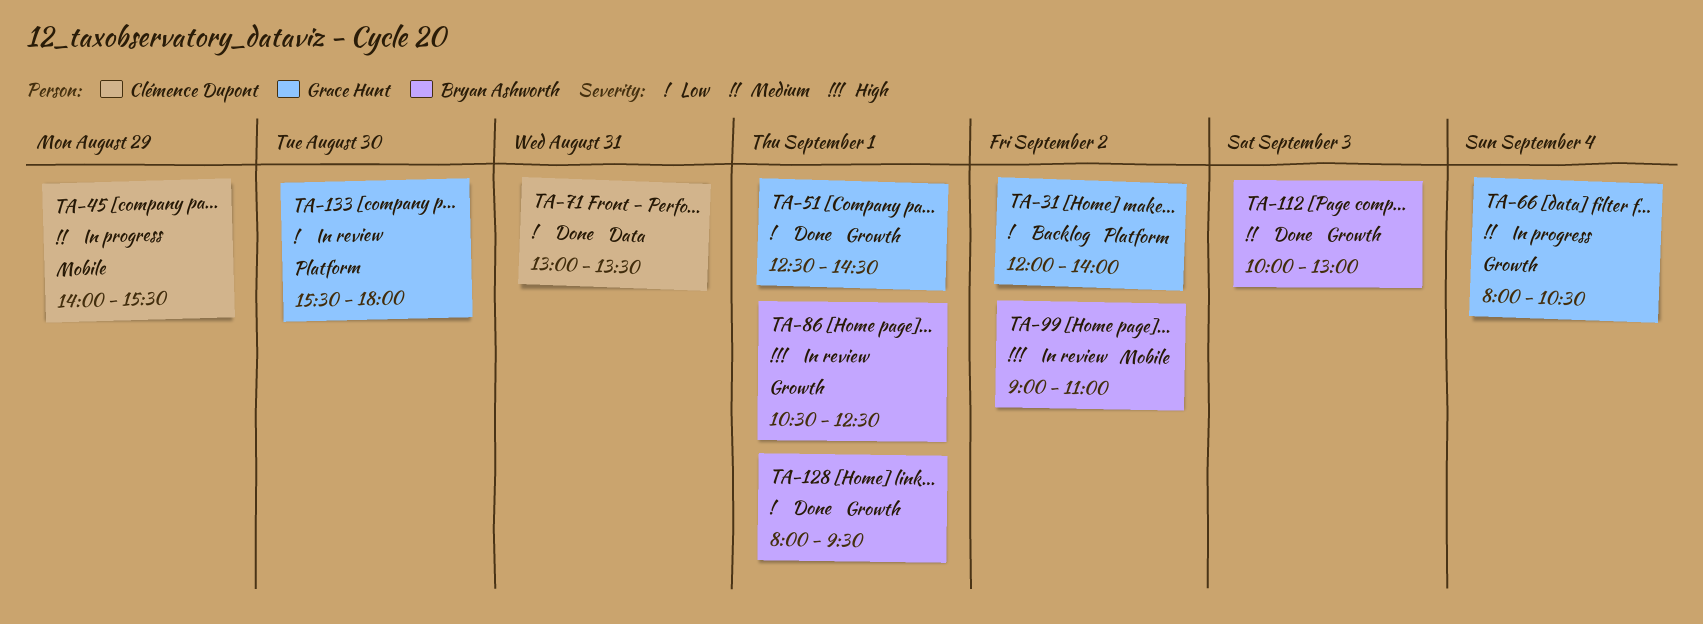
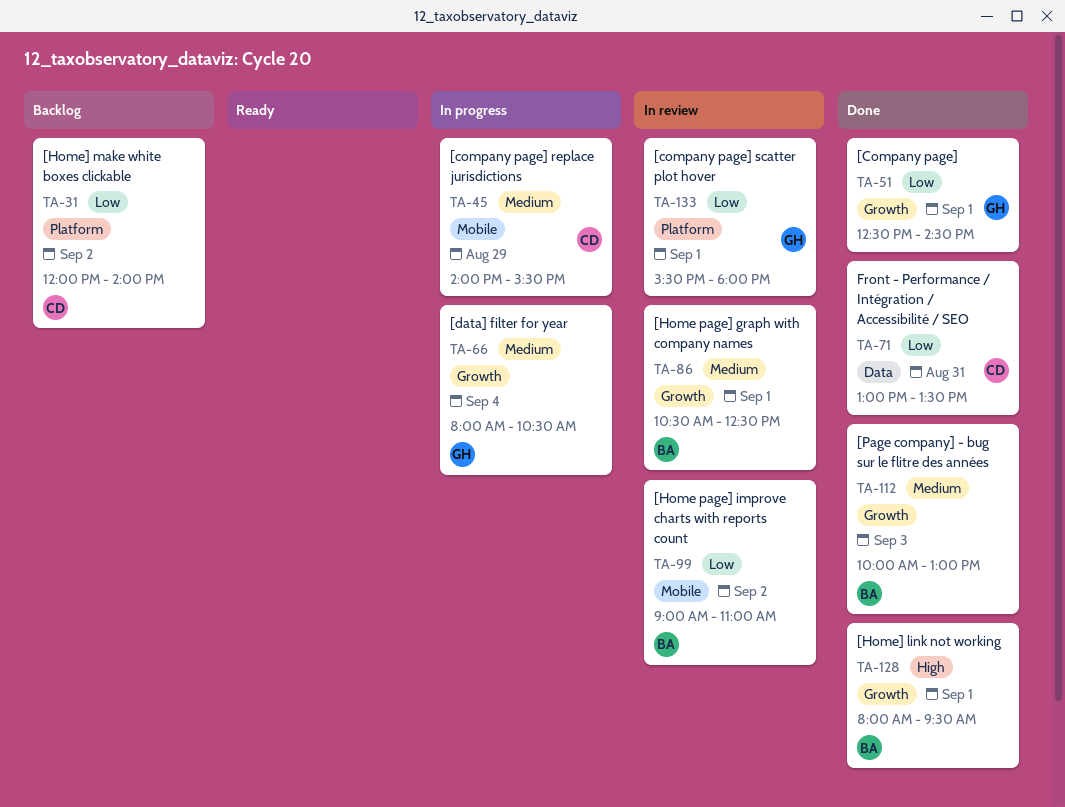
TA-31, owner: Grace Hunt -> Clémence Dupont
TA-86, priority: High -> Medium
TA-99, priority: High -> Low
TA-128, priority: Low -> High
TA-133, day: Aug 30 -> Sep 1

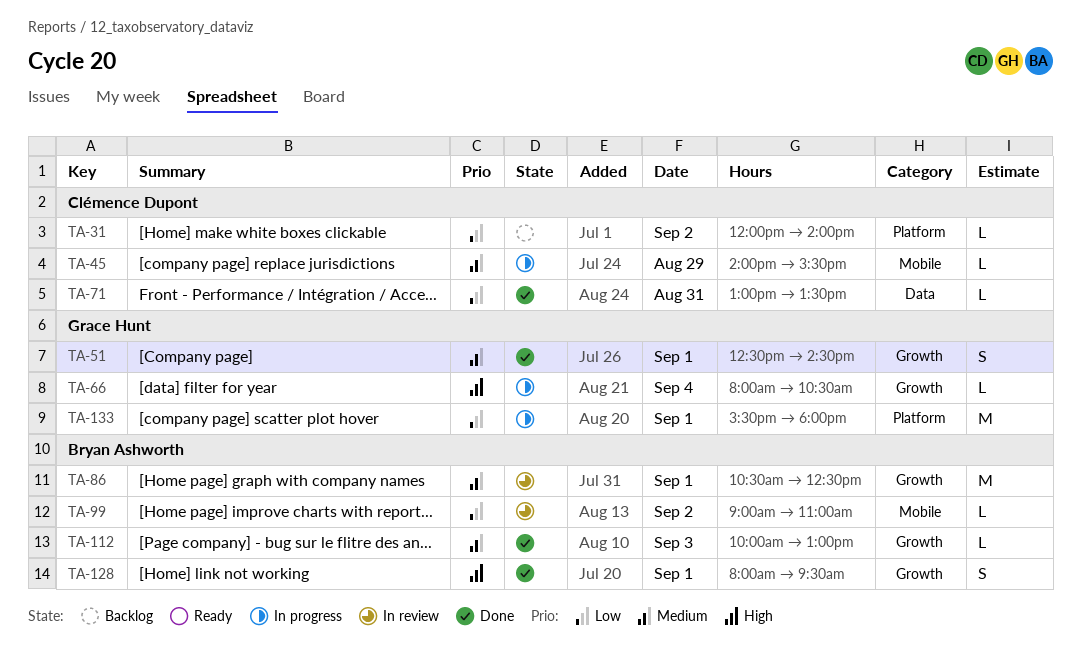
TA-51, priority: Low -> Medium
TA-66, priority: Medium -> High
TA-133, status: In review -> In progress

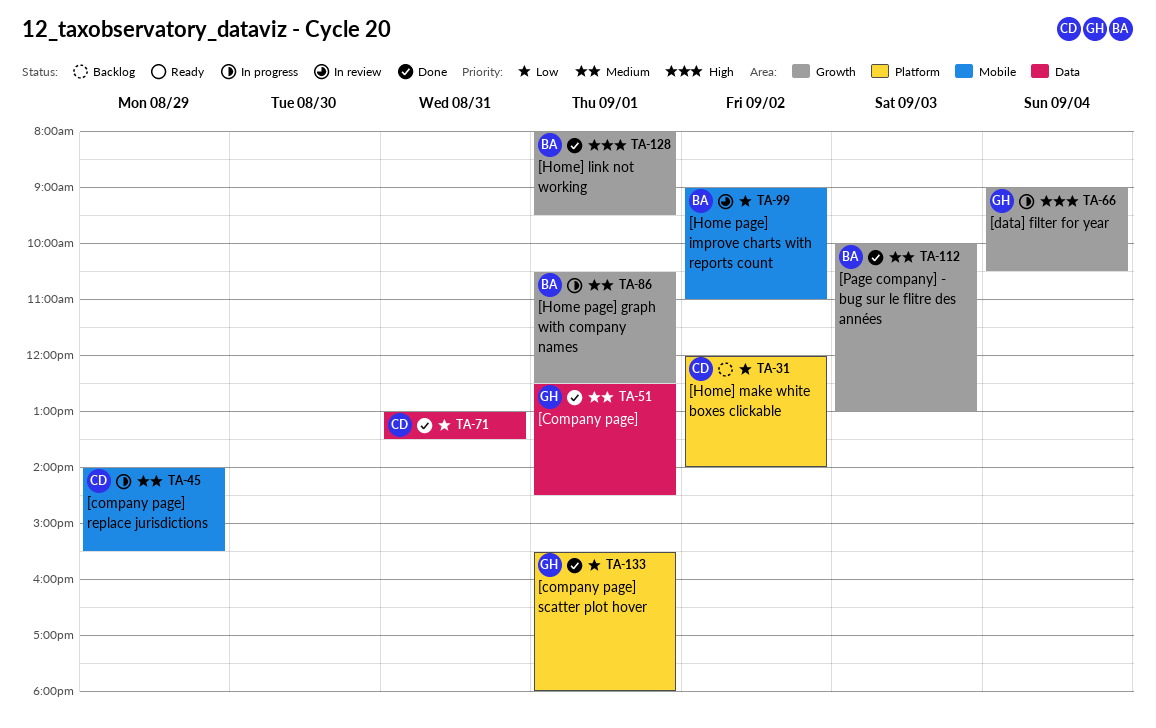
TA-51, label: Growth -> Data
TA-66, begins: 08:00 -> 09:00
TA-86, status: In review -> In progress
TA-133, status: In progress -> Done

